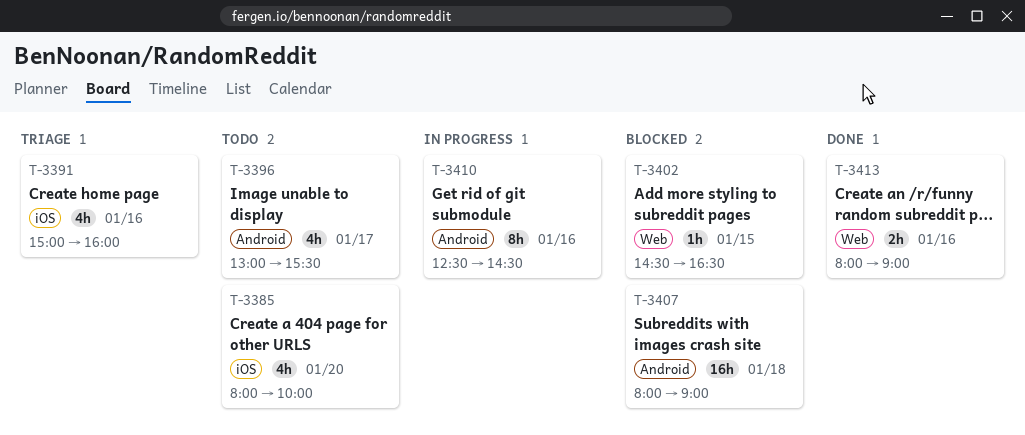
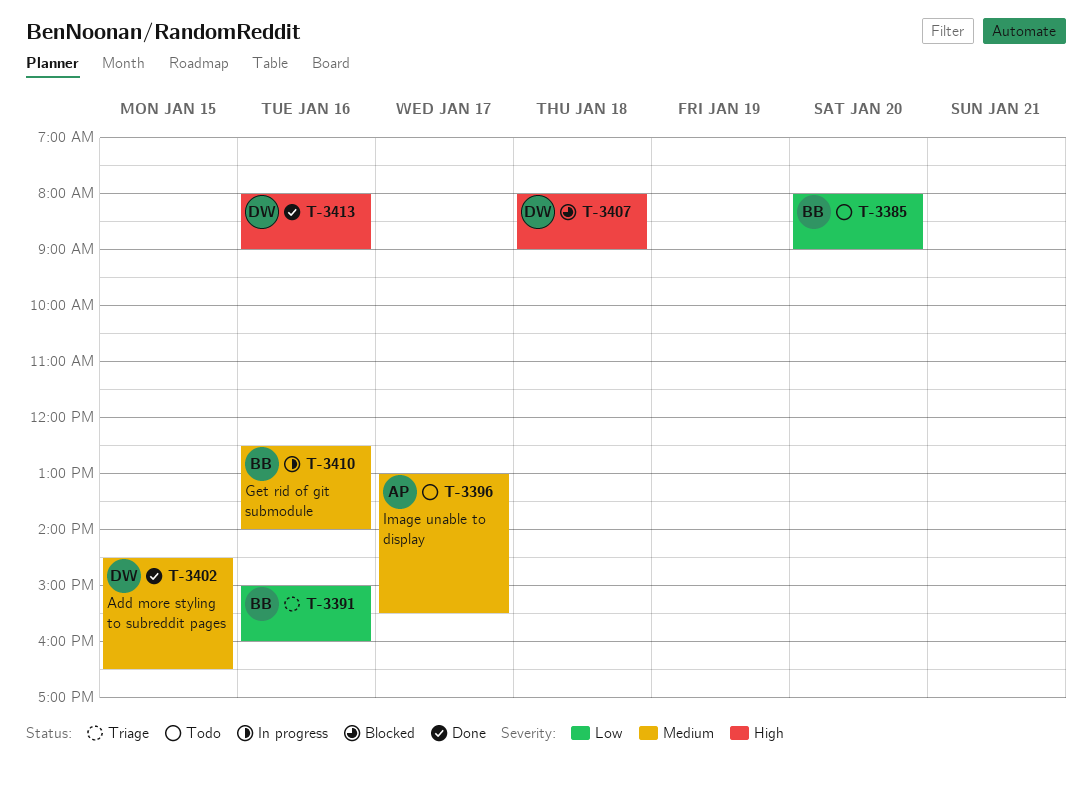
T-3385, ends: 10:00 -> 09:00
T-3402, status: Blocked -> Done
T-3410, ends: 14:30 -> 14:00

